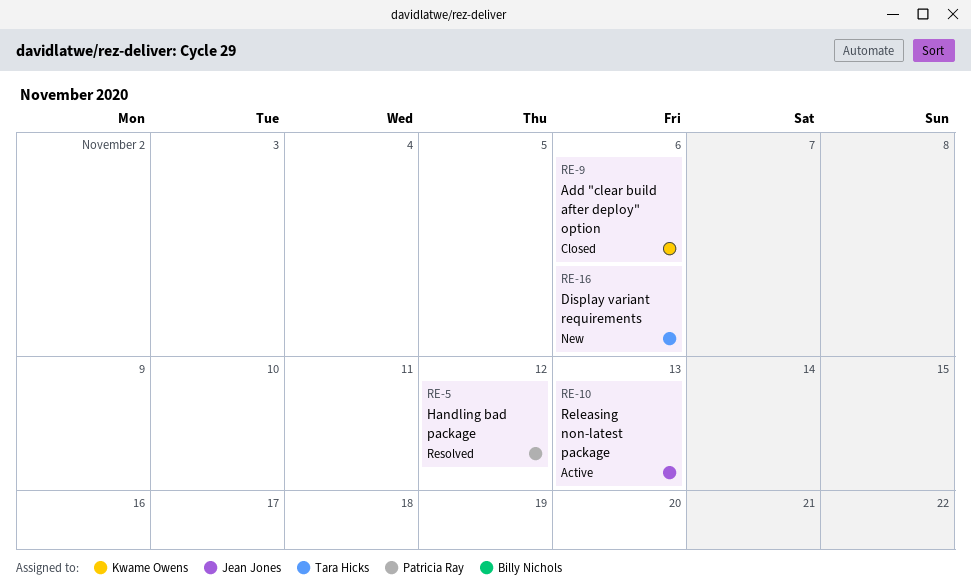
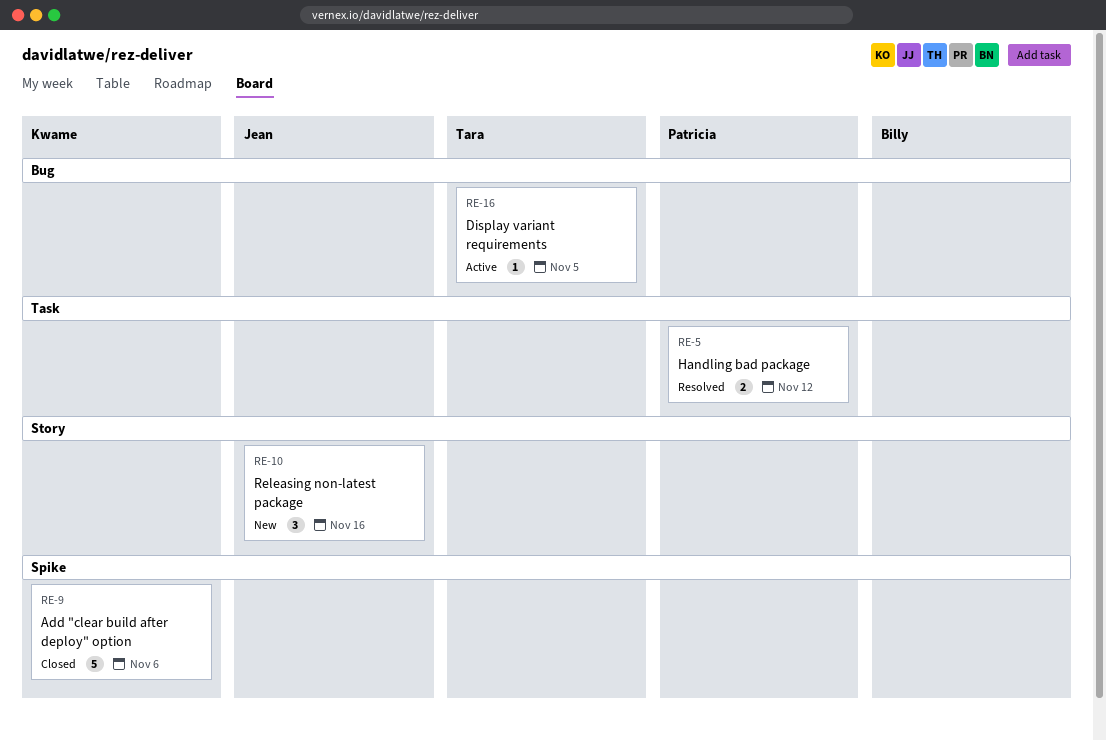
RE-10, status: Active -> New
RE-10, due: Nov 13 -> Nov 16
RE-16, status: New -> Active
RE-16, due: Nov 6 -> Nov 5

